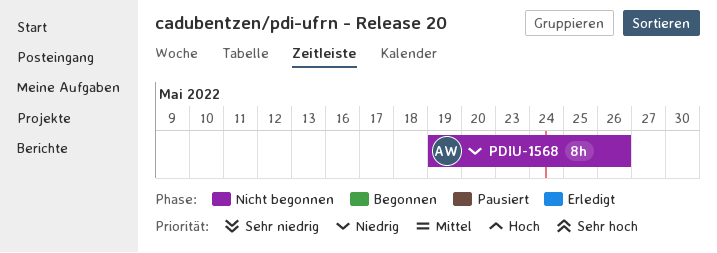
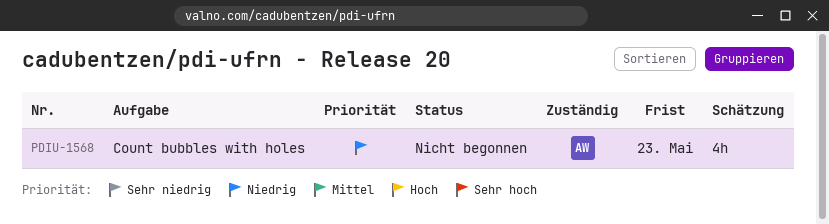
PDIU-1568, estimate: 8h -> 4h
PDIU-1568, due: May 26 -> May 23

